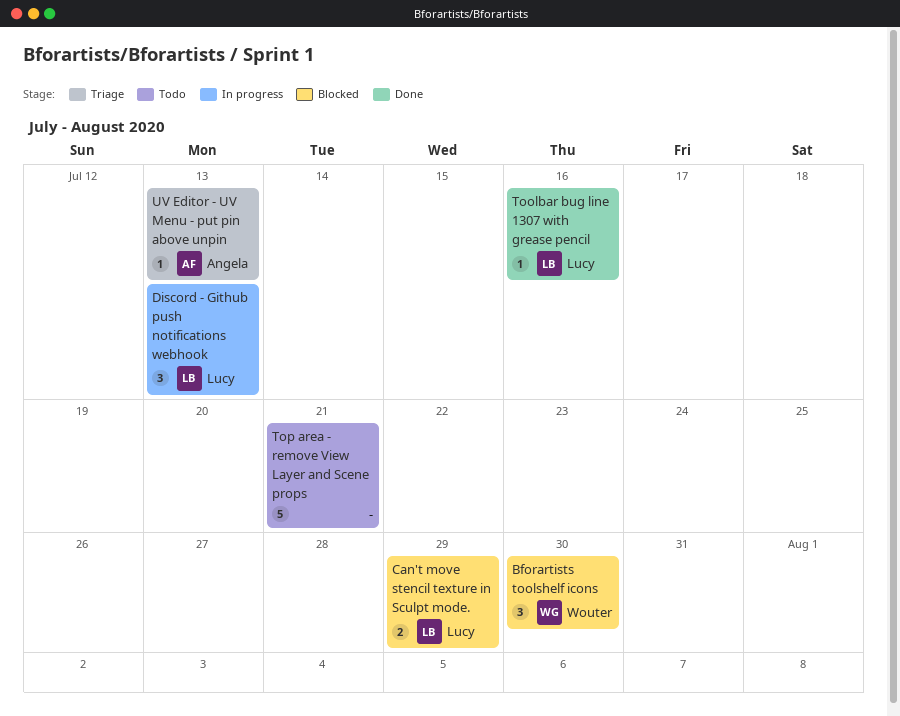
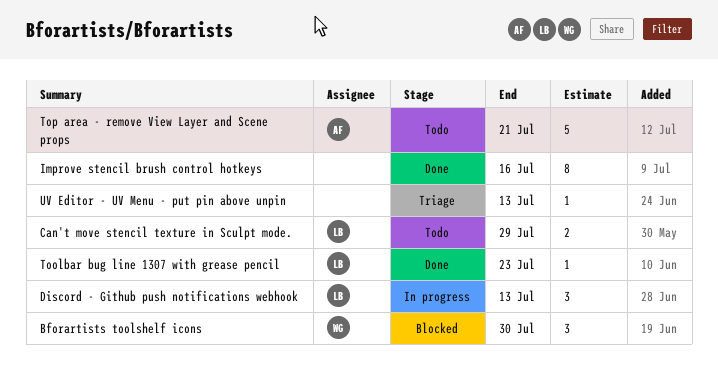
Can't move stencil texture in Sculpt mode., status: Blocked -> Todo
Improve stencil brush control hotkeys: none -> present
Toolbar bug line 1307 with grease pencil, due: Jul 16 -> Jul 23
Top area - remove View Layer and Scene props, owner: none -> Angela
UV Editor - UV Menu - put pin above unpin, owner: Angela -> none

